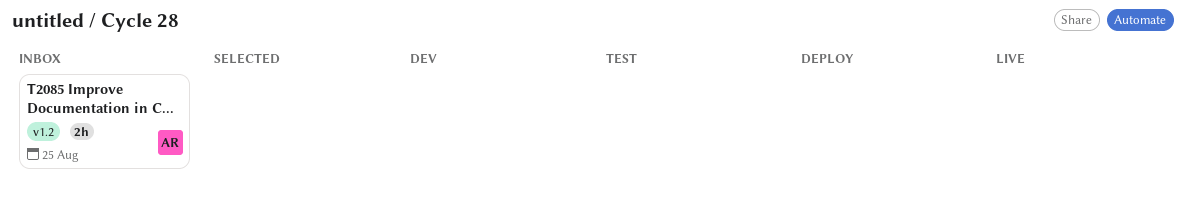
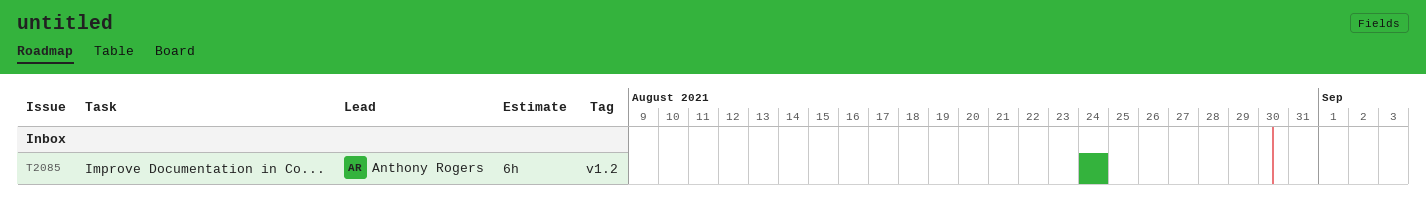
T2085, estimate: 2h -> 6h
T2085, due: Aug 25 -> Aug 24

